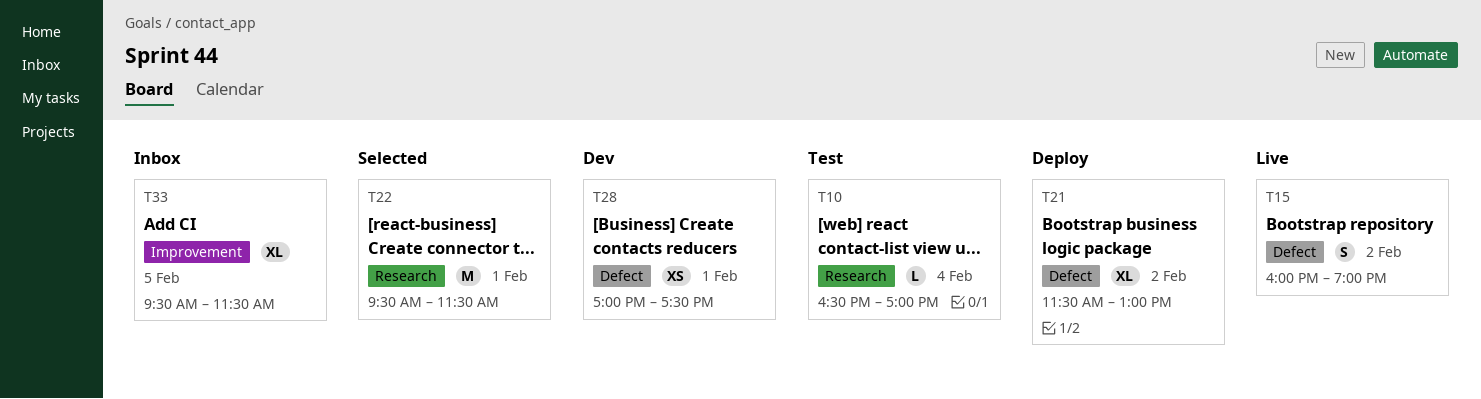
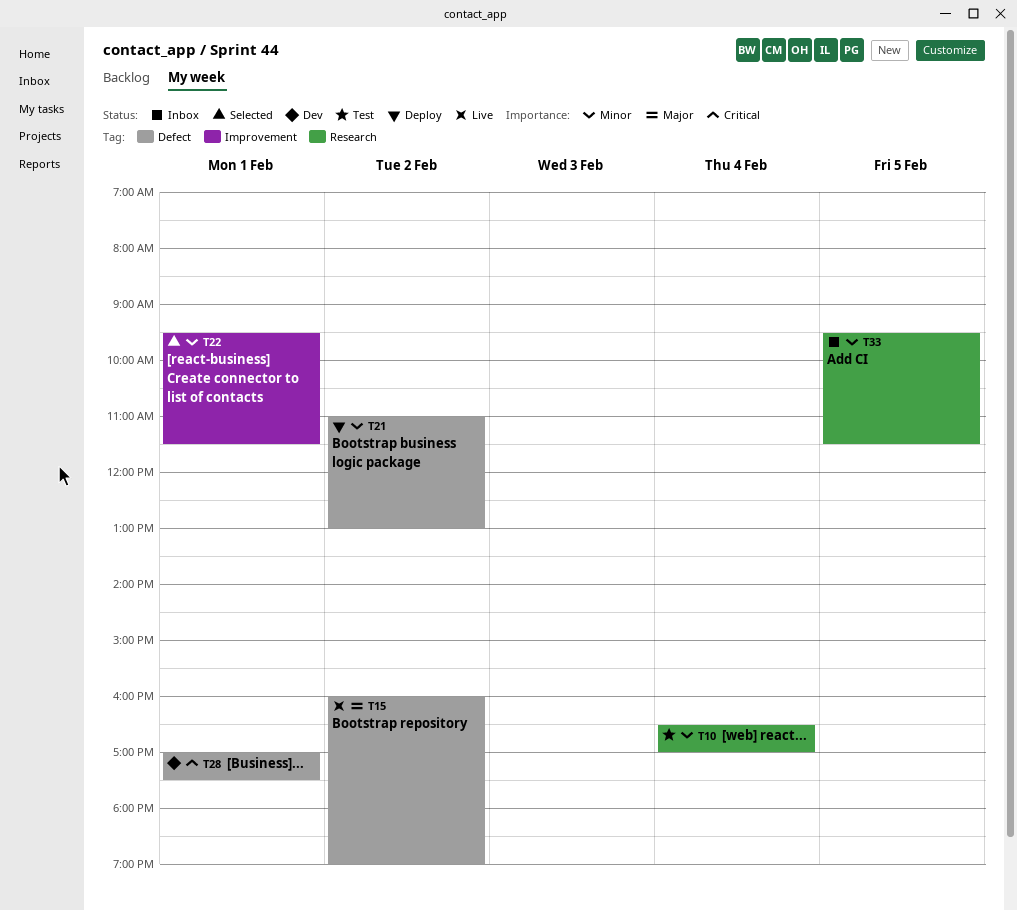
T21, begins: 11:30 -> 11:00
T22, label: Research -> Improvement
T33, label: Improvement -> Research

